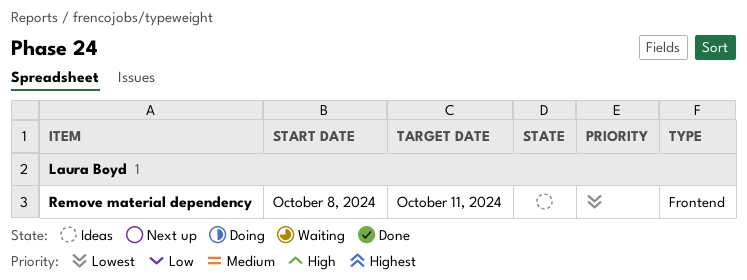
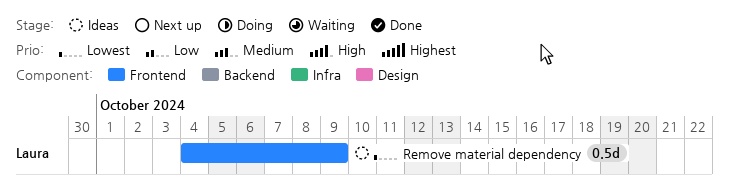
Remove material dependency, start: Oct 8 -> Oct 4
Remove material dependency, due: Oct 11 -> Oct 9

